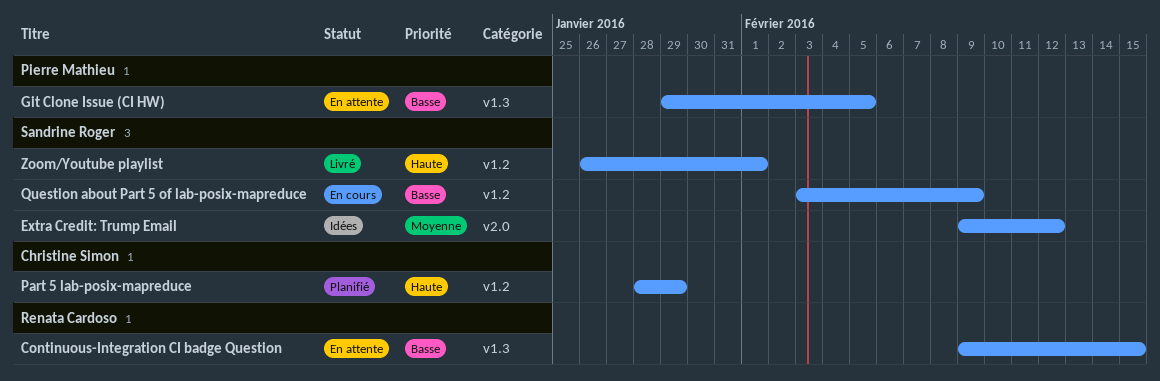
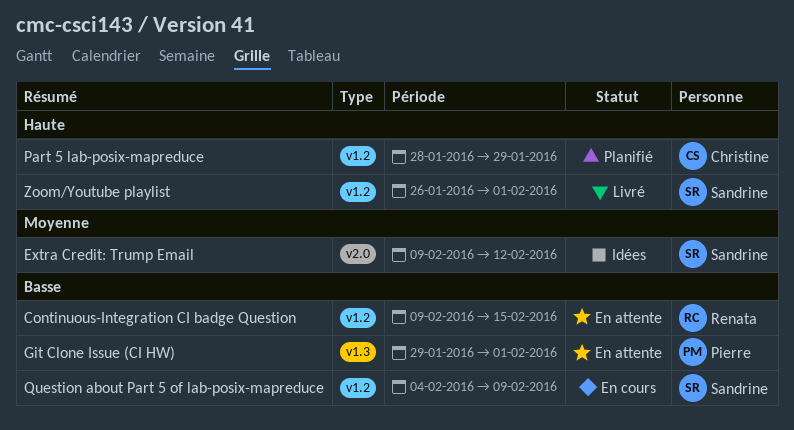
Continuous-Integration CI badge Question, label: v1.3 -> v1.2
Git Clone Issue (CI HW), due: Feb 5 -> Feb 1
Question about Part 5 of lab-posix-mapreduce, start: Feb 3 -> Feb 4

